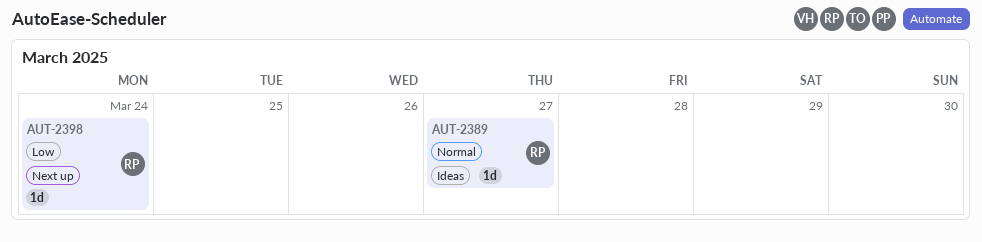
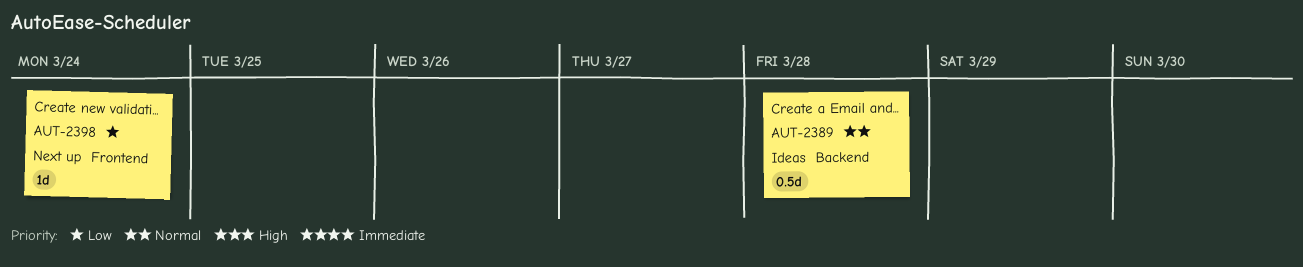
AUT-2389, estimate: 1d -> 0.5d
AUT-2389, due: Mar 27 -> Mar 28

